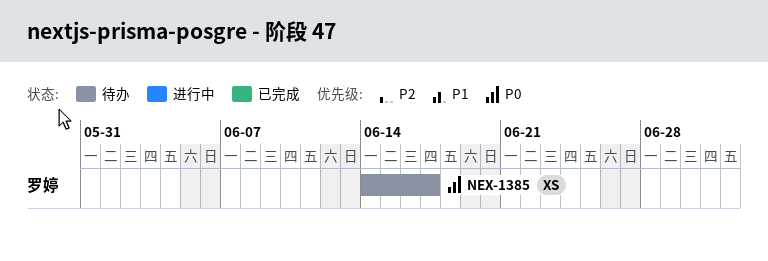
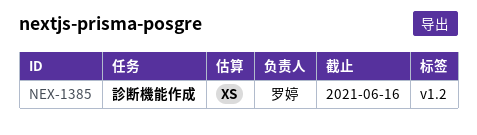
NEX-1385, due: Jun 17 -> Jun 16

